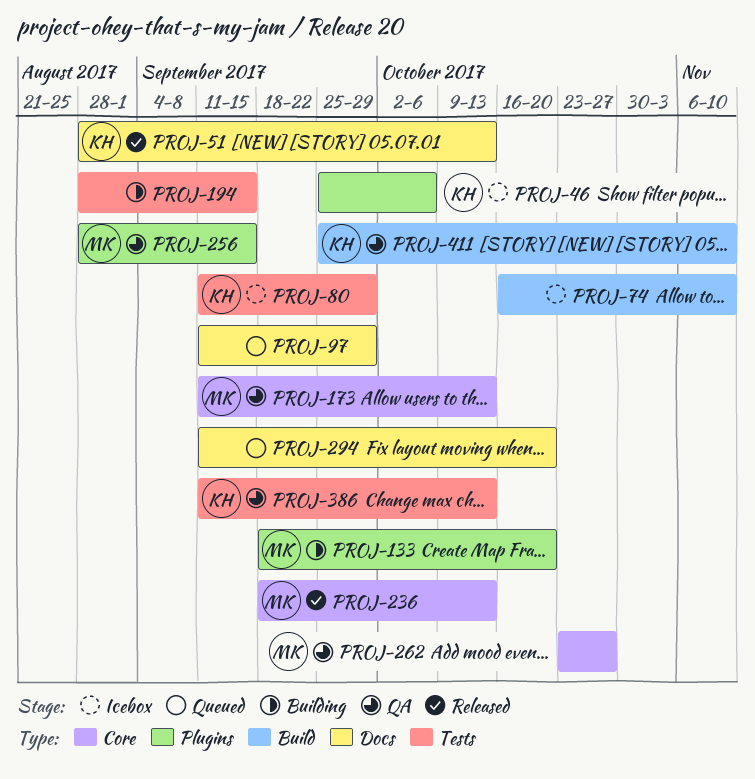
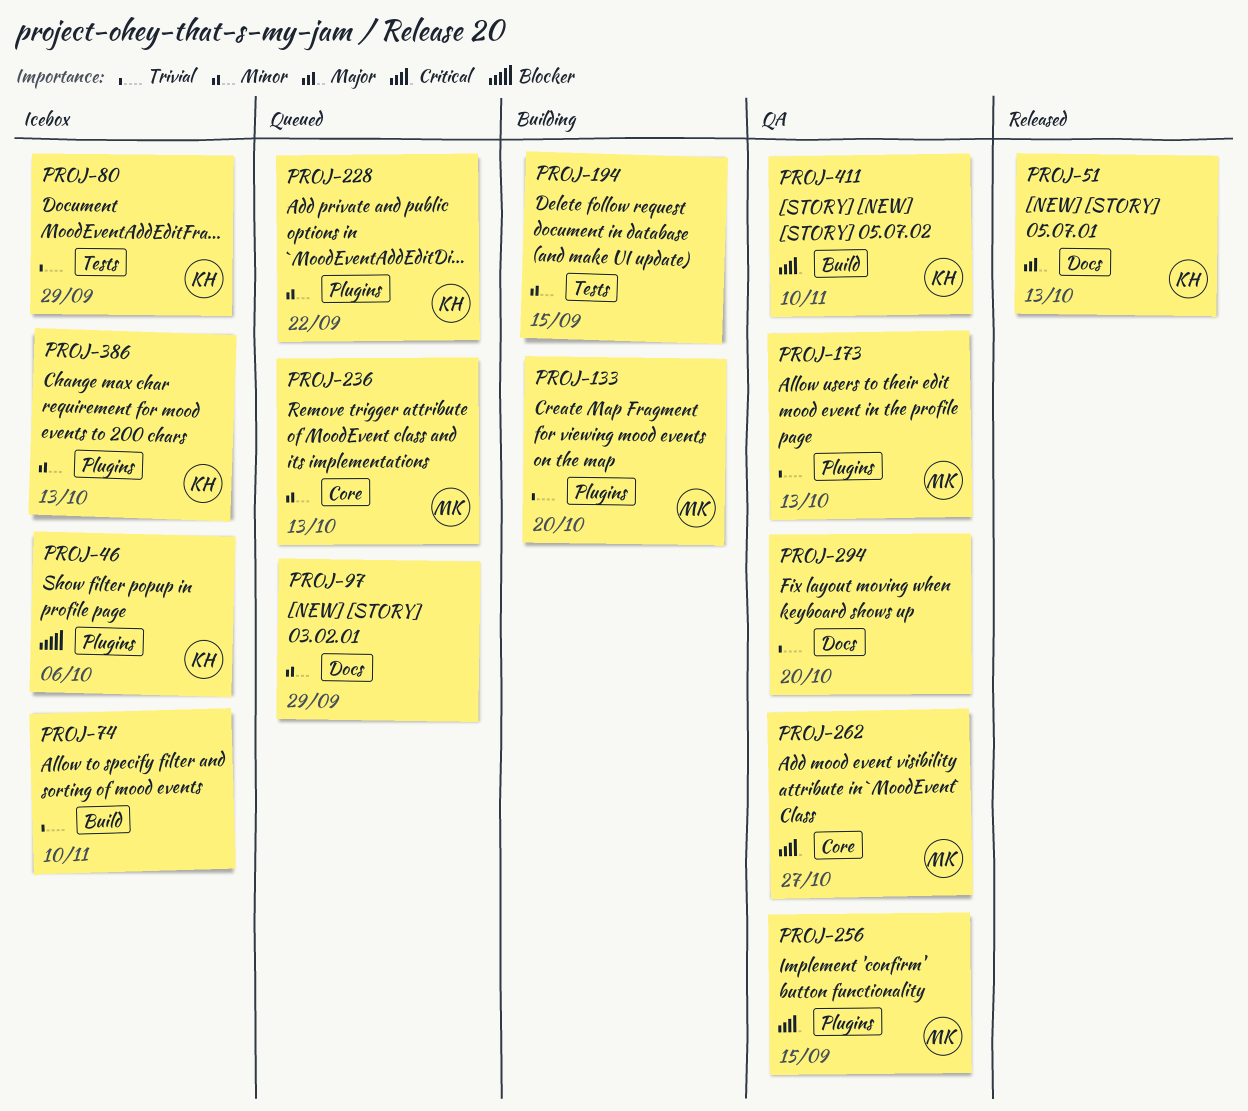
PROJ-173, label: Core -> Plugins
PROJ-228: none -> present
PROJ-236, status: Released -> Queued
PROJ-294, status: Queued -> QA
PROJ-386, status: QA -> Icebox
PROJ-386, label: Tests -> Plugins

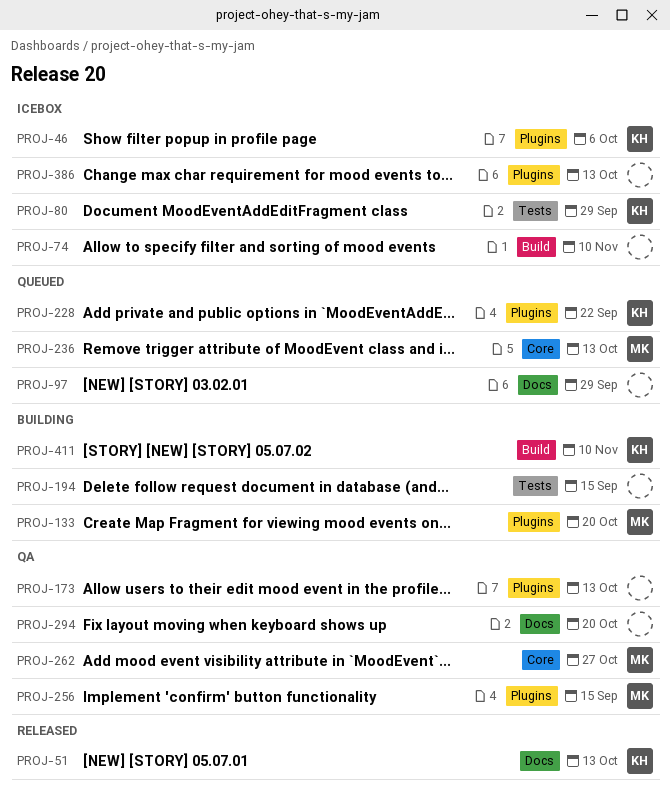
PROJ-173, owner: MK -> none
PROJ-386, owner: KH -> none
PROJ-411, status: QA -> Building

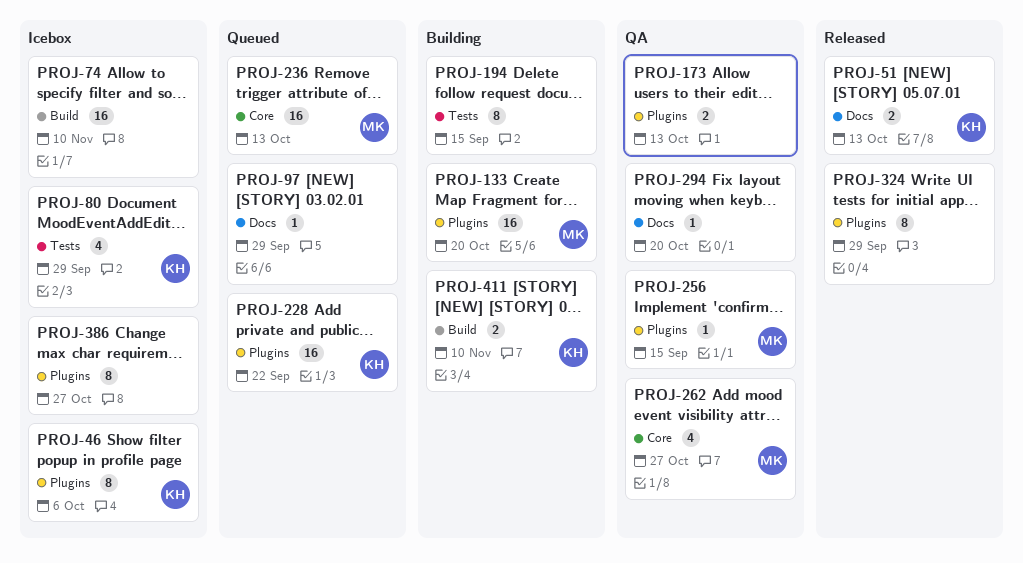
PROJ-324: none -> present
PROJ-386, due: Oct 13 -> Oct 27

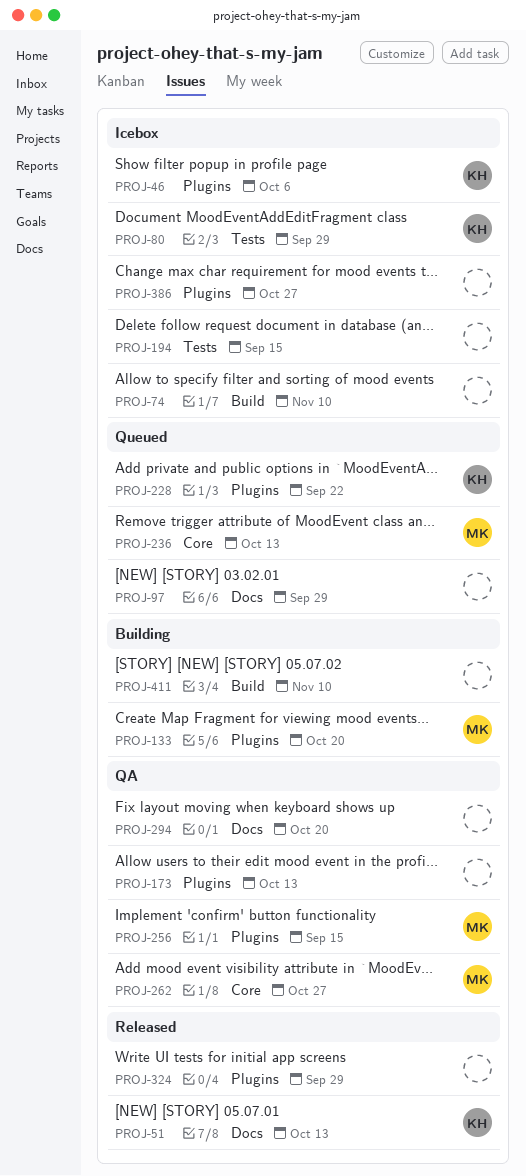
PROJ-194, status: Building -> Icebox
PROJ-411, owner: KH -> none

